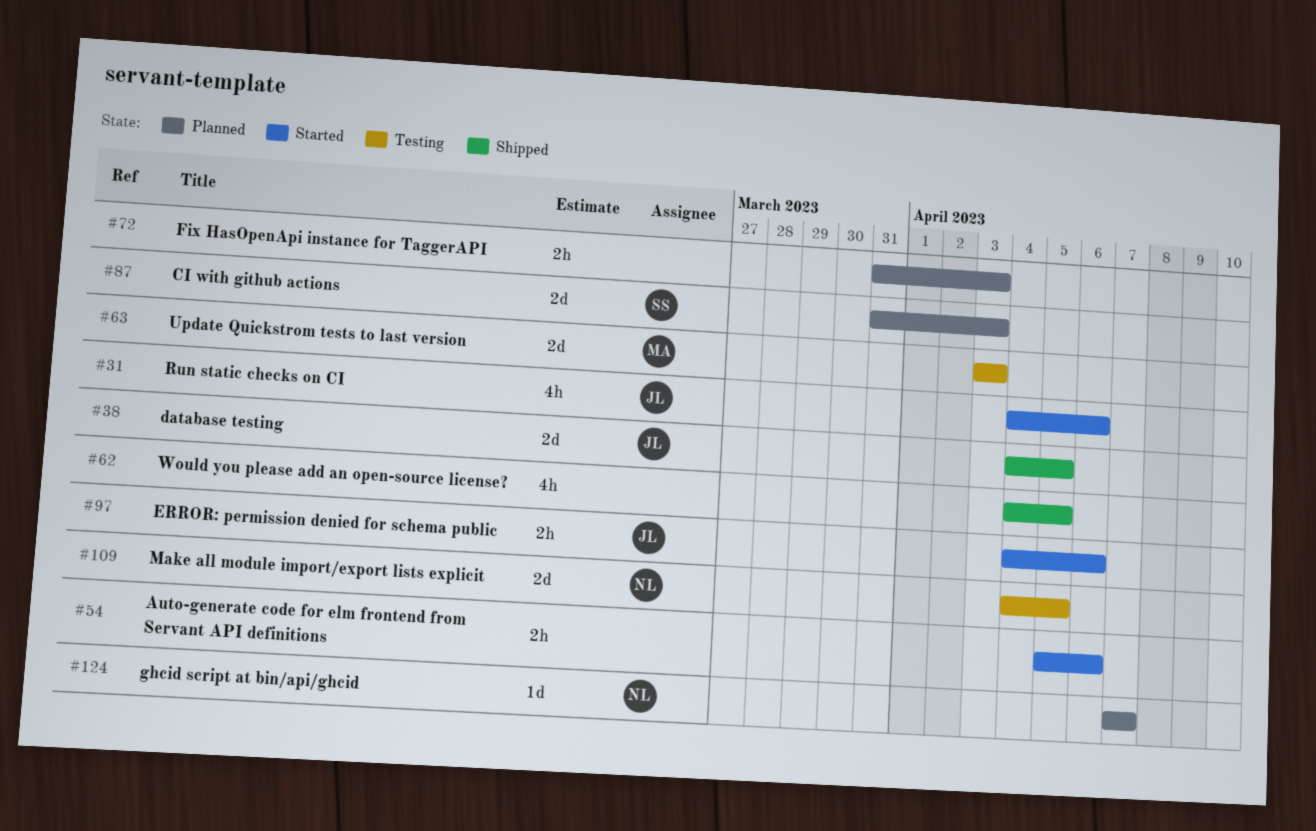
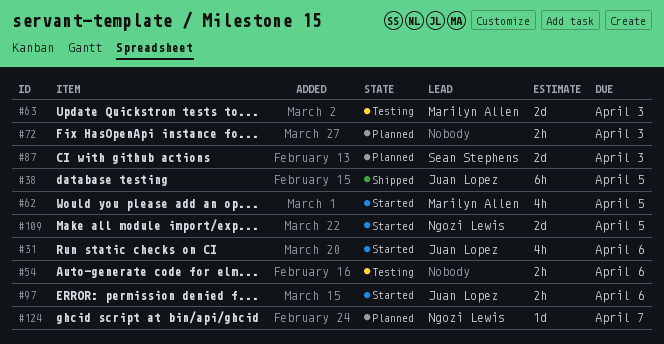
#38, estimate: 2d -> 6h
#54, status: Started -> Testing
#62, status: Shipped -> Started
#62, owner: none -> Marilyn Allen
#109, status: Testing -> Started

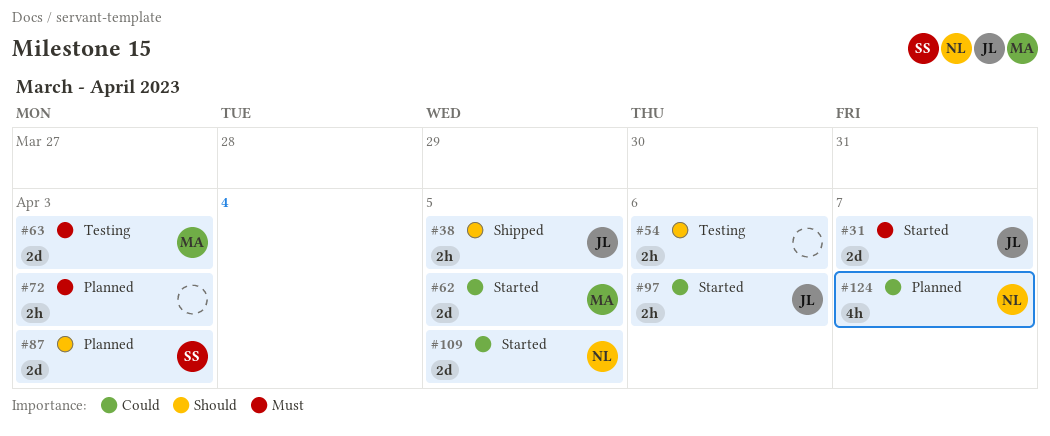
#31, estimate: 4h -> 2d
#31, due: Apr 6 -> Apr 7
#38, estimate: 6h -> 2h
#62, estimate: 4h -> 2d
#124, estimate: 1d -> 4h

